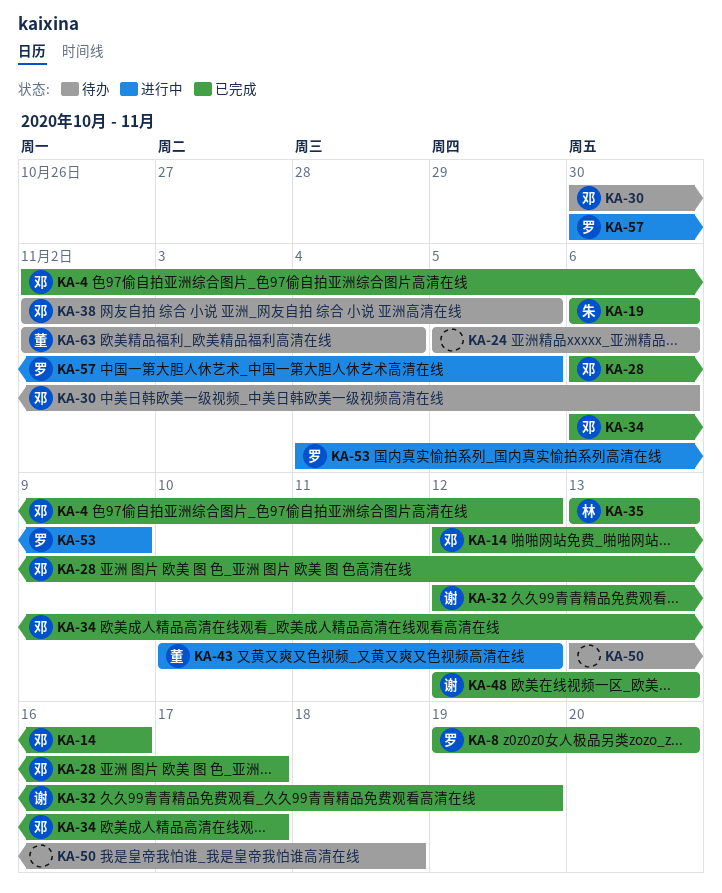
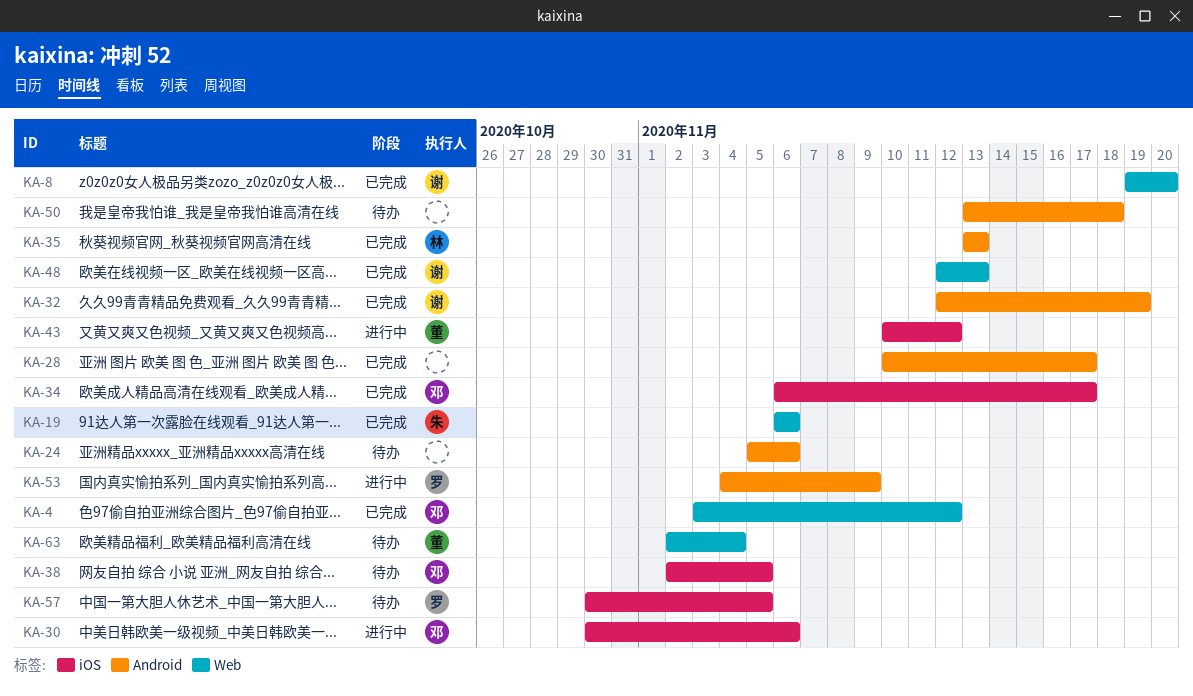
KA-4, start: Nov 2 -> Nov 3
KA-8, owner: 罗 -> 谢
KA-14: present -> none
KA-28, owner: 邓 -> none
KA-28, start: Nov 6 -> Nov 10
KA-30, status: 待办 -> 进行中
KA-57, status: 进行中 -> 待办

